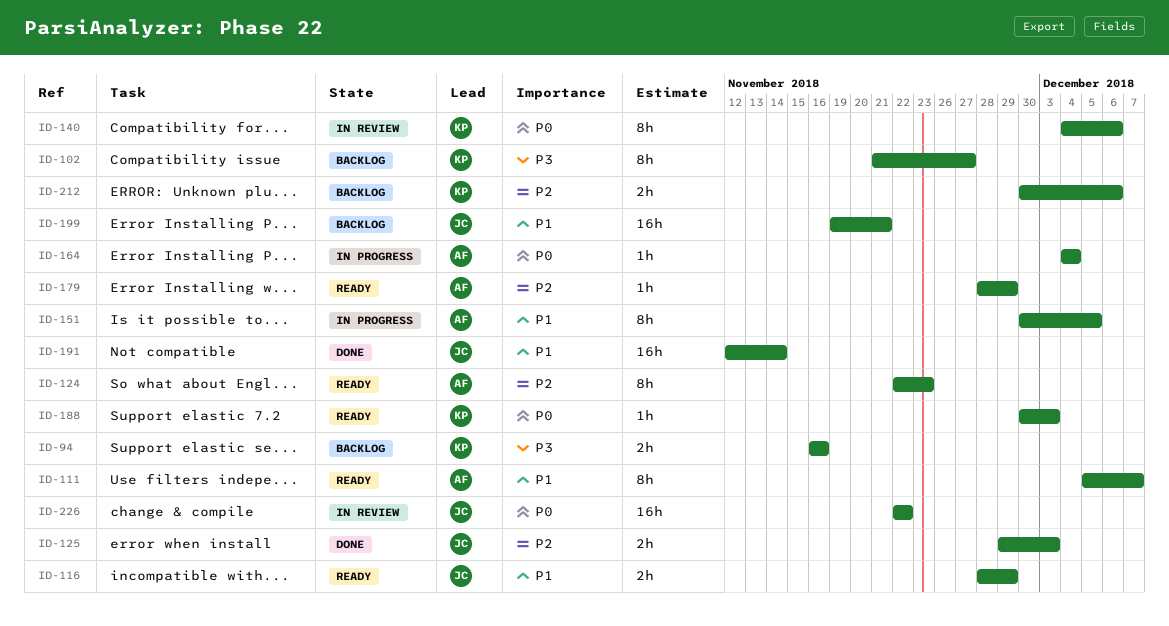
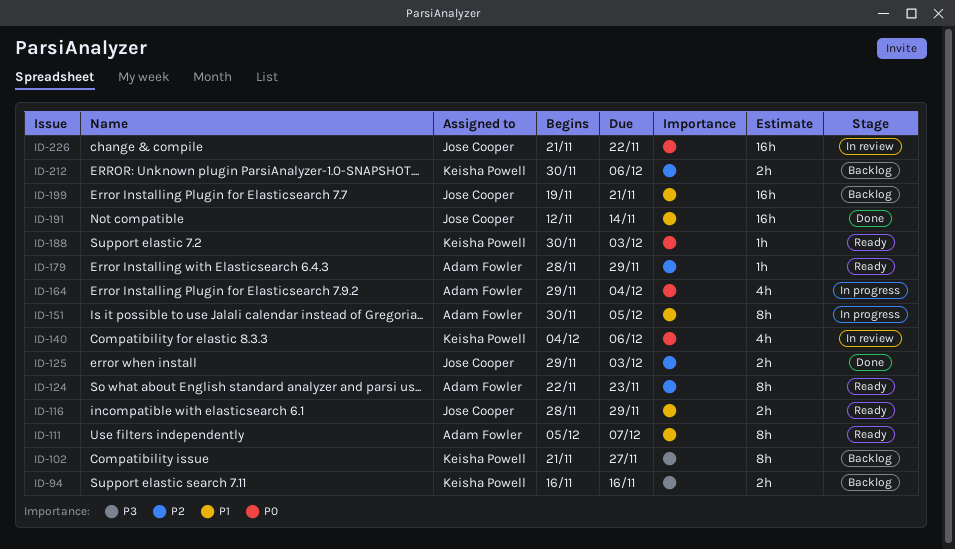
ID-140, estimate: 8h -> 4h
ID-164, estimate: 1h -> 4h
ID-164, start: Dec 4 -> Nov 29
ID-226, start: Nov 22 -> Nov 21

